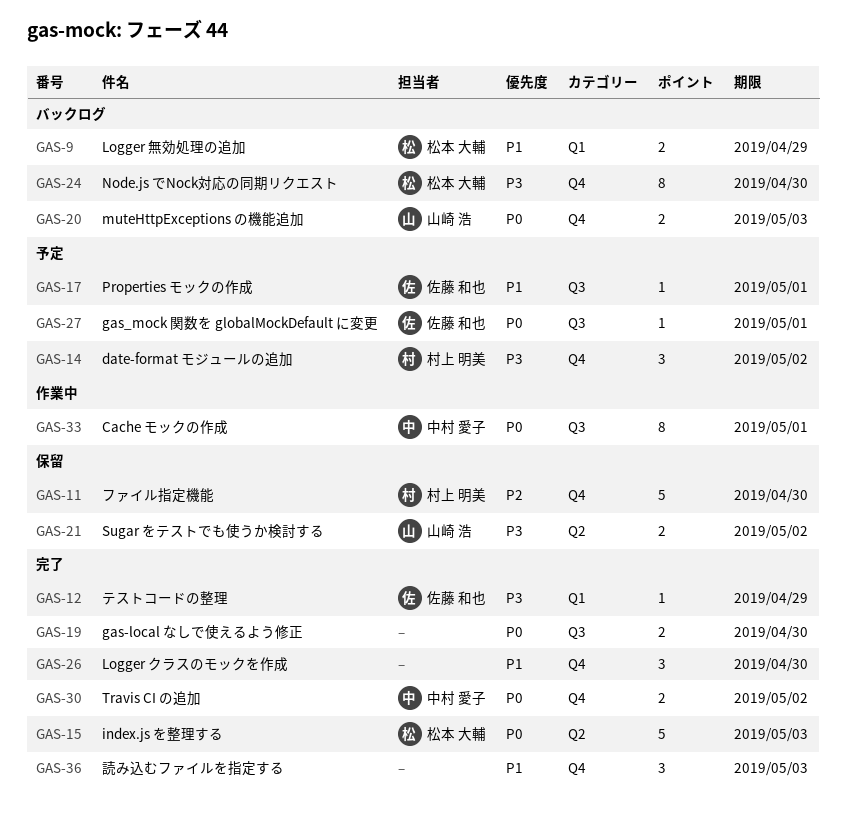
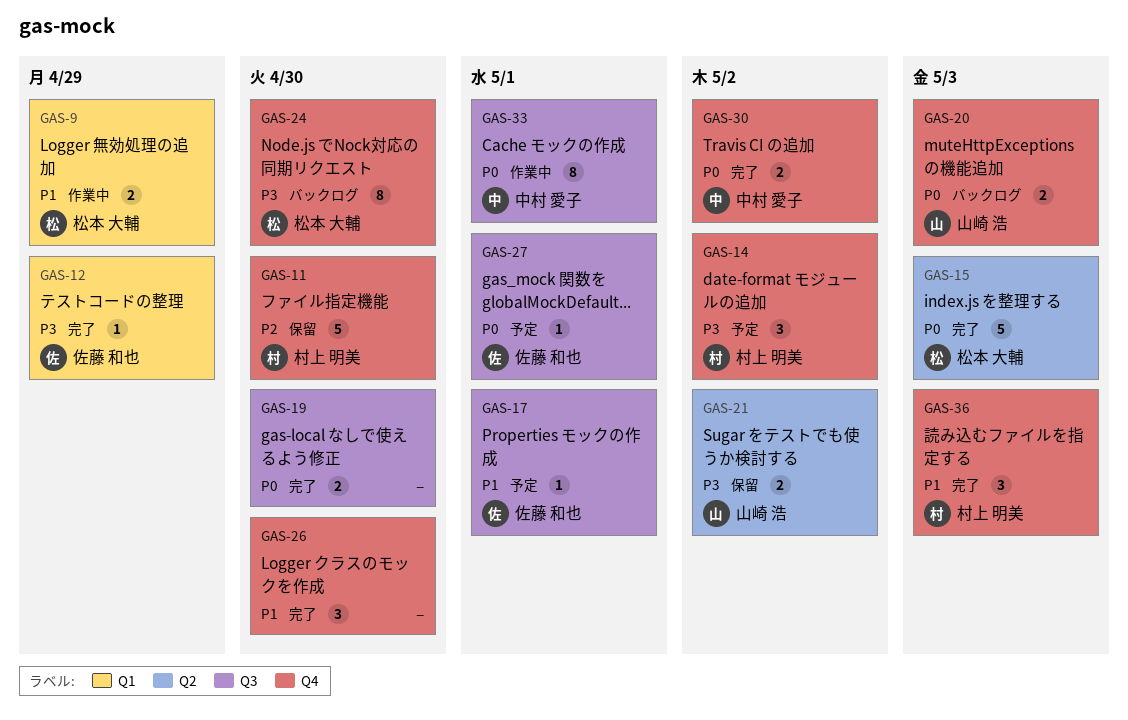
GAS-9, status: バックログ -> 作業中
GAS-36, owner: none -> 村上 明美

